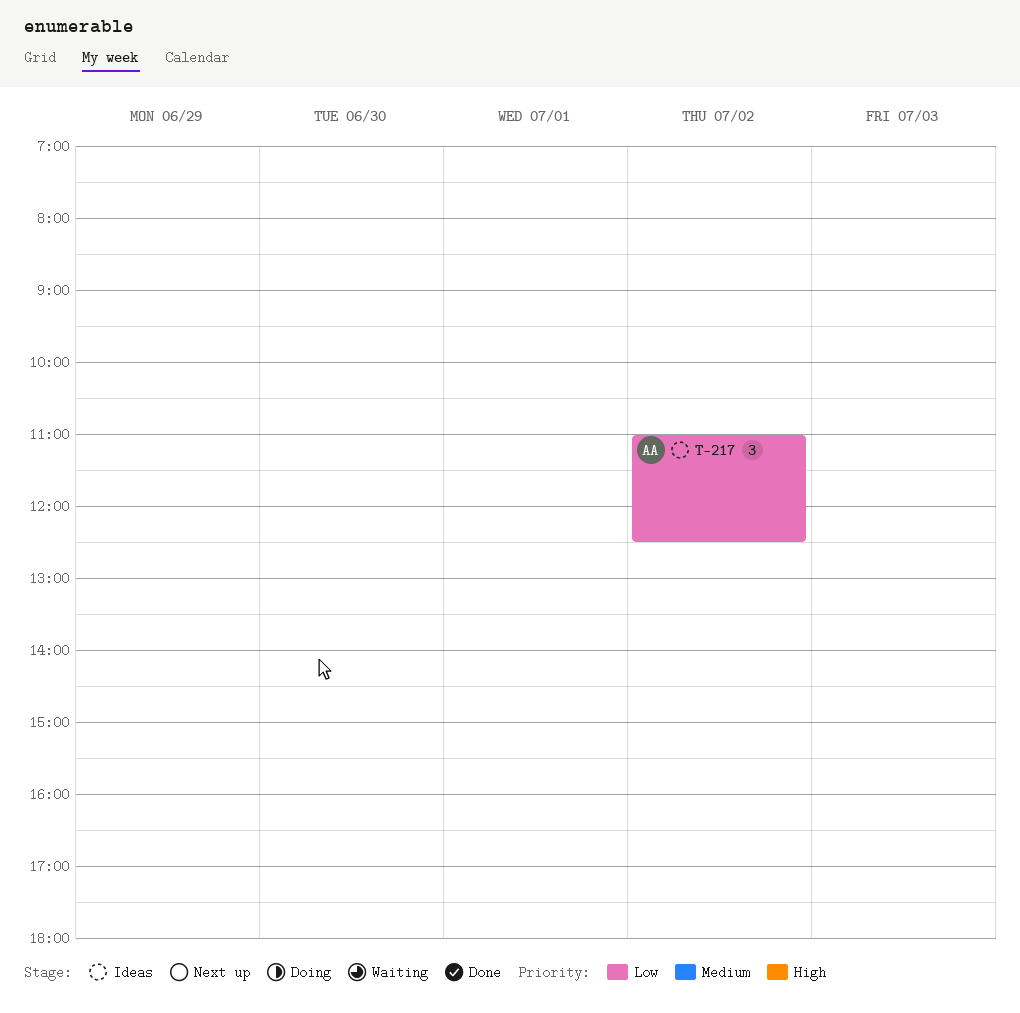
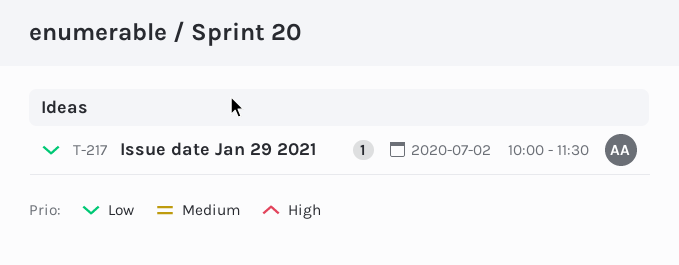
T-217, estimate: 3 -> 1
T-217, begins: 11:00 -> 10:00
T-217, ends: 12:30 -> 11:30

